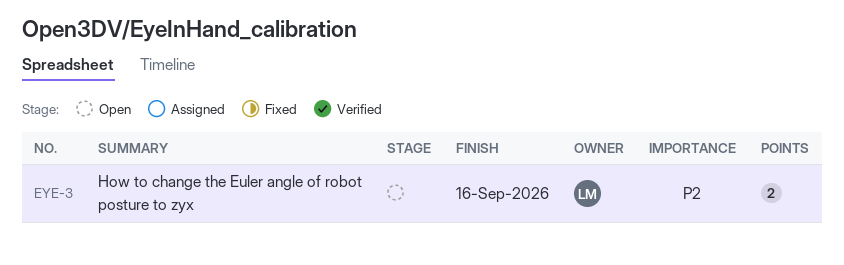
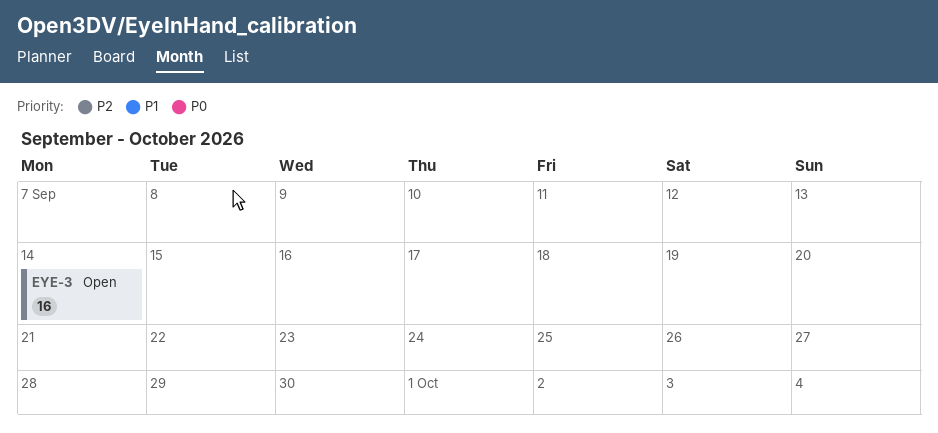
EYE-3, estimate: 2 -> 16
EYE-3, due: Sep 16 -> Sep 14

